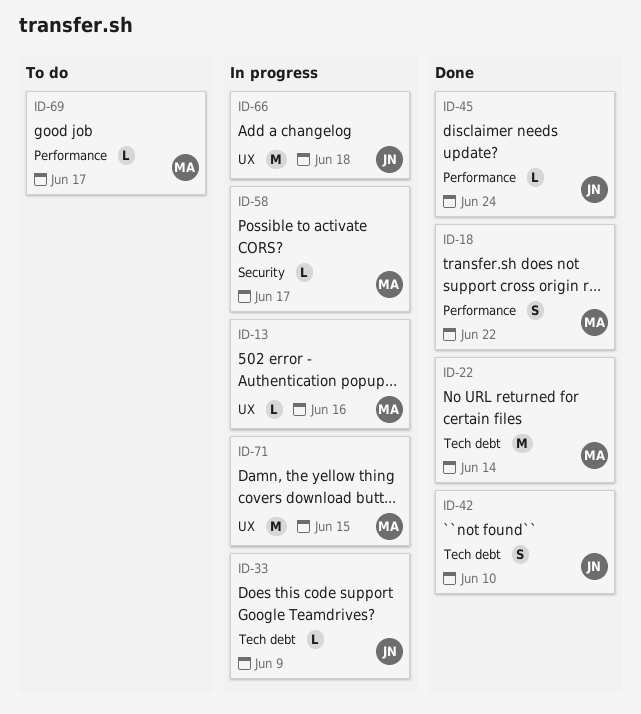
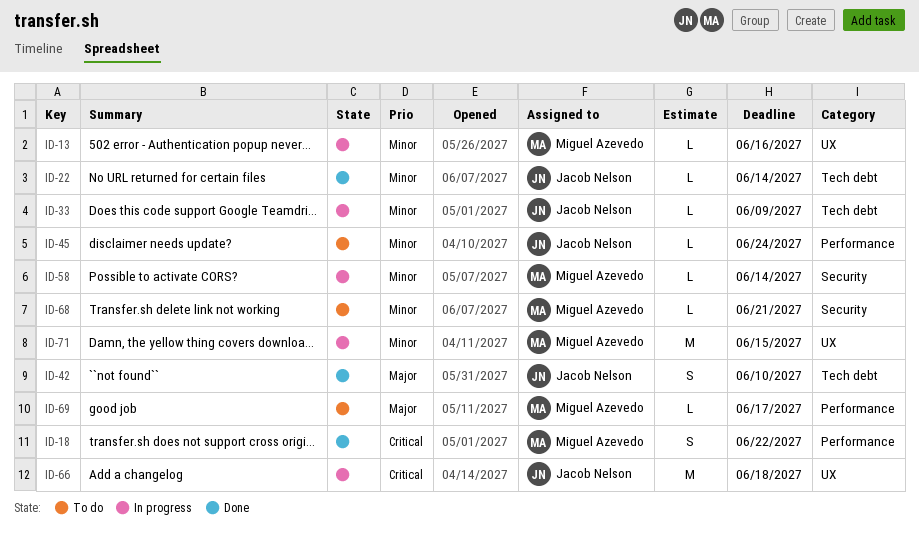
ID-22, owner: Miguel Azevedo -> Jacob Nelson
ID-22, estimate: M -> L
ID-45, status: Done -> To do
ID-58, due: Jun 17 -> Jun 14
ID-68: none -> present

